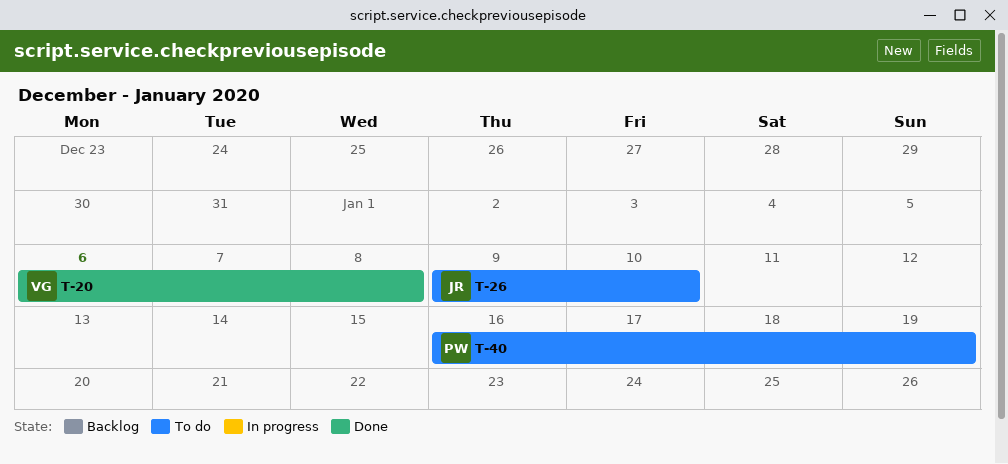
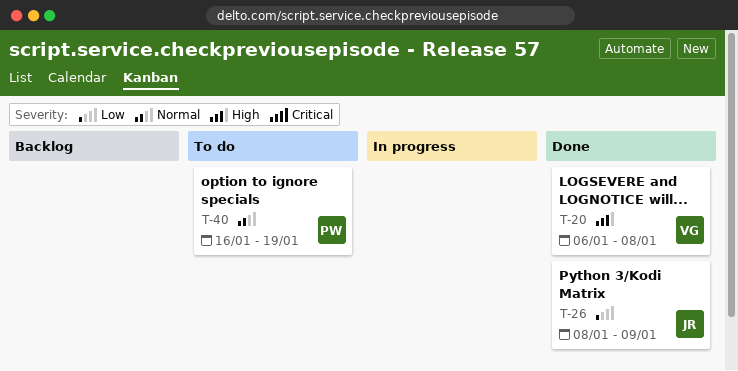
T-26, status: To do -> Done
T-26, start: Jan 9 -> Jan 8
T-26, due: Jan 10 -> Jan 9

